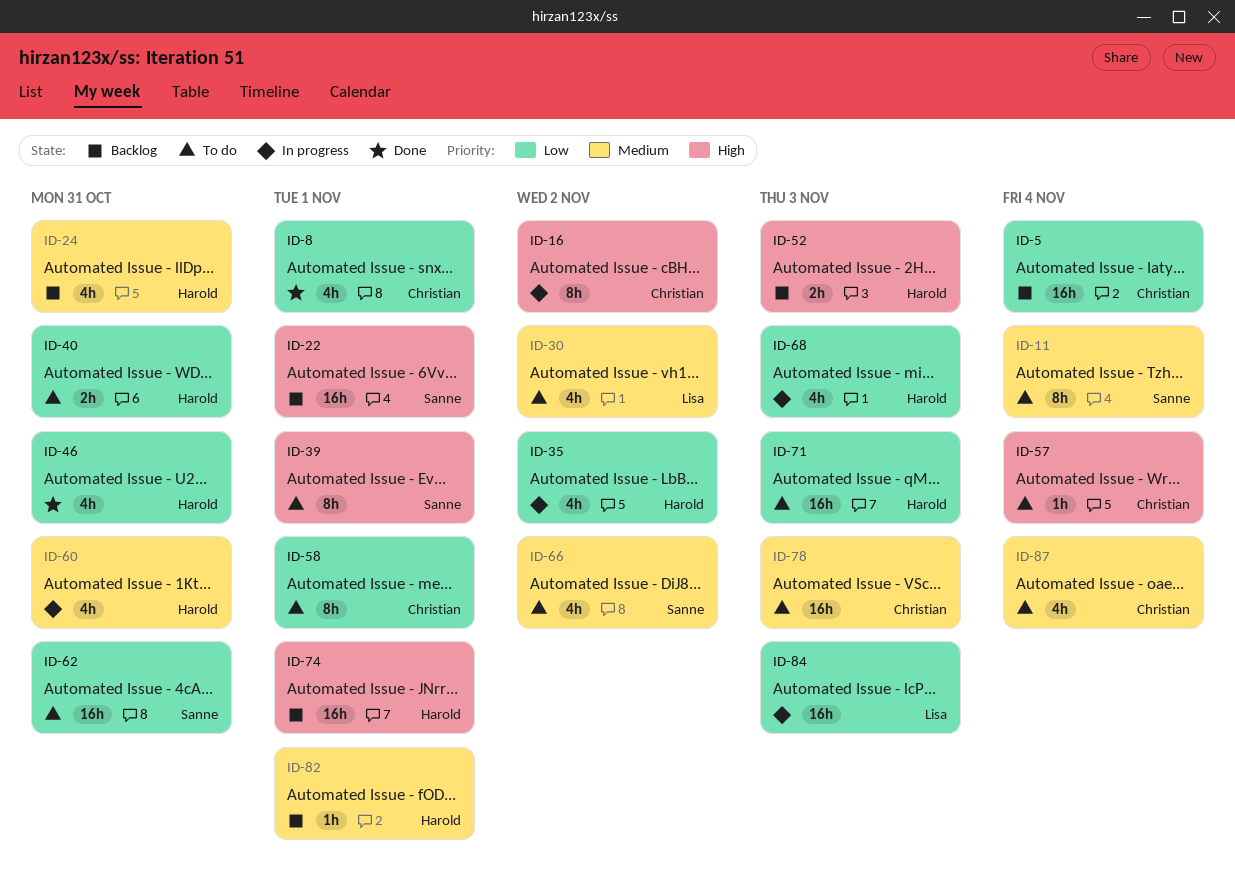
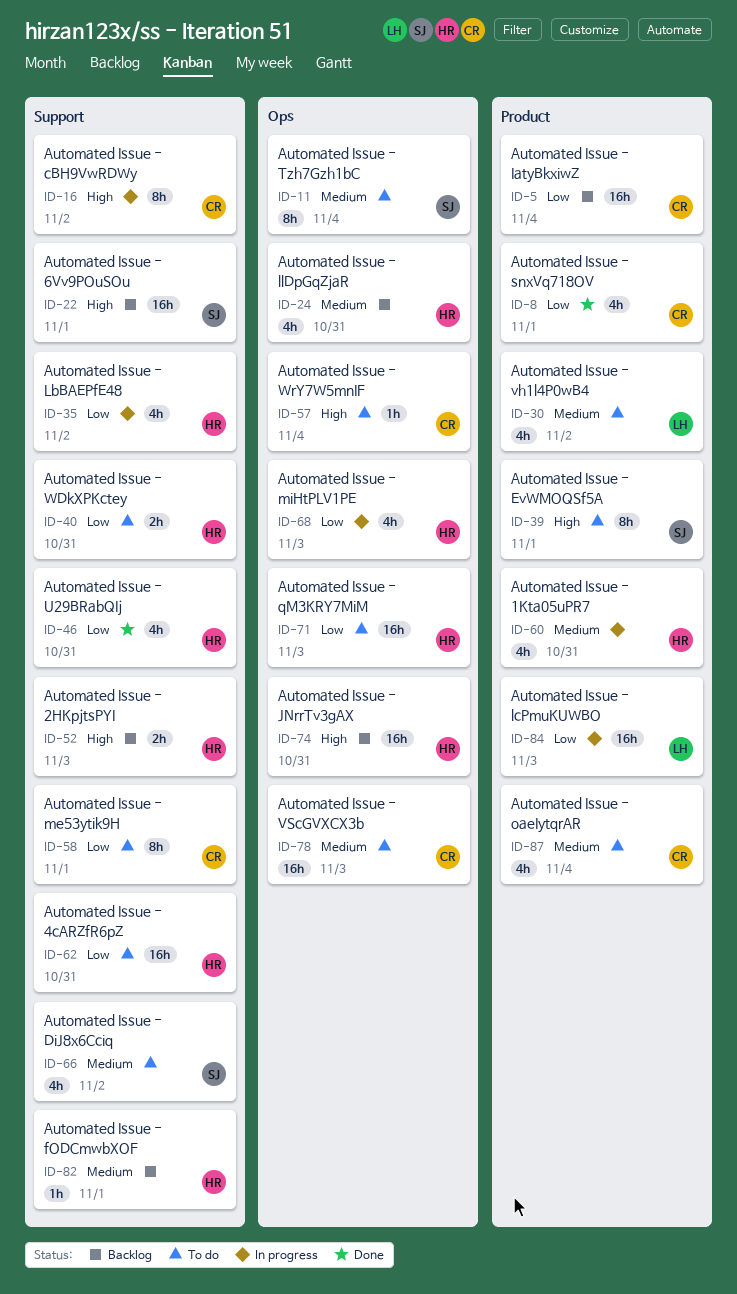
ID-62, owner: Sanne -> Harold
ID-74, due: Nov 1 -> Oct 31

